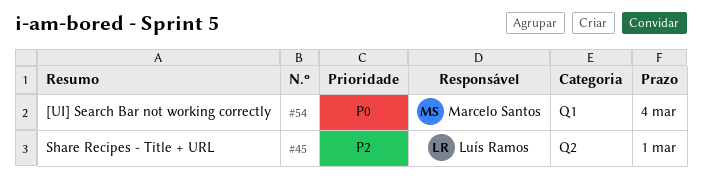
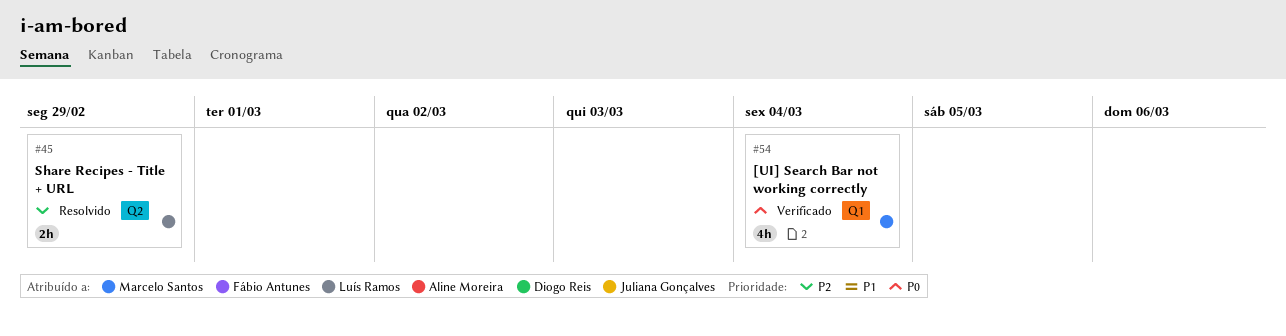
#45, due: Mar 1 -> Feb 29

